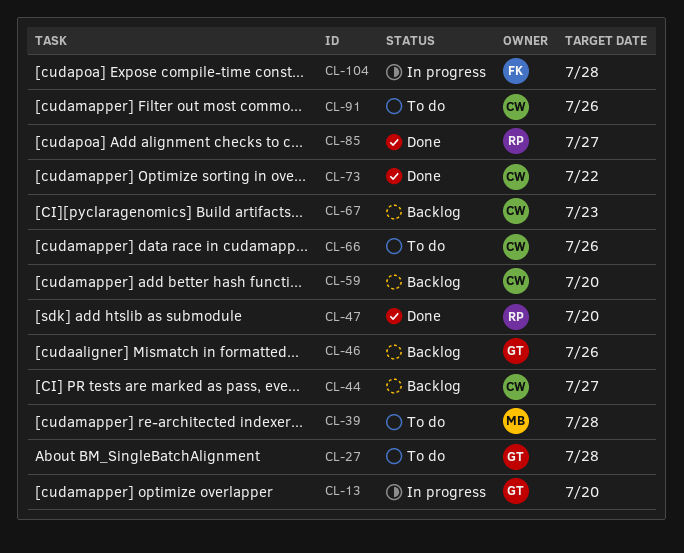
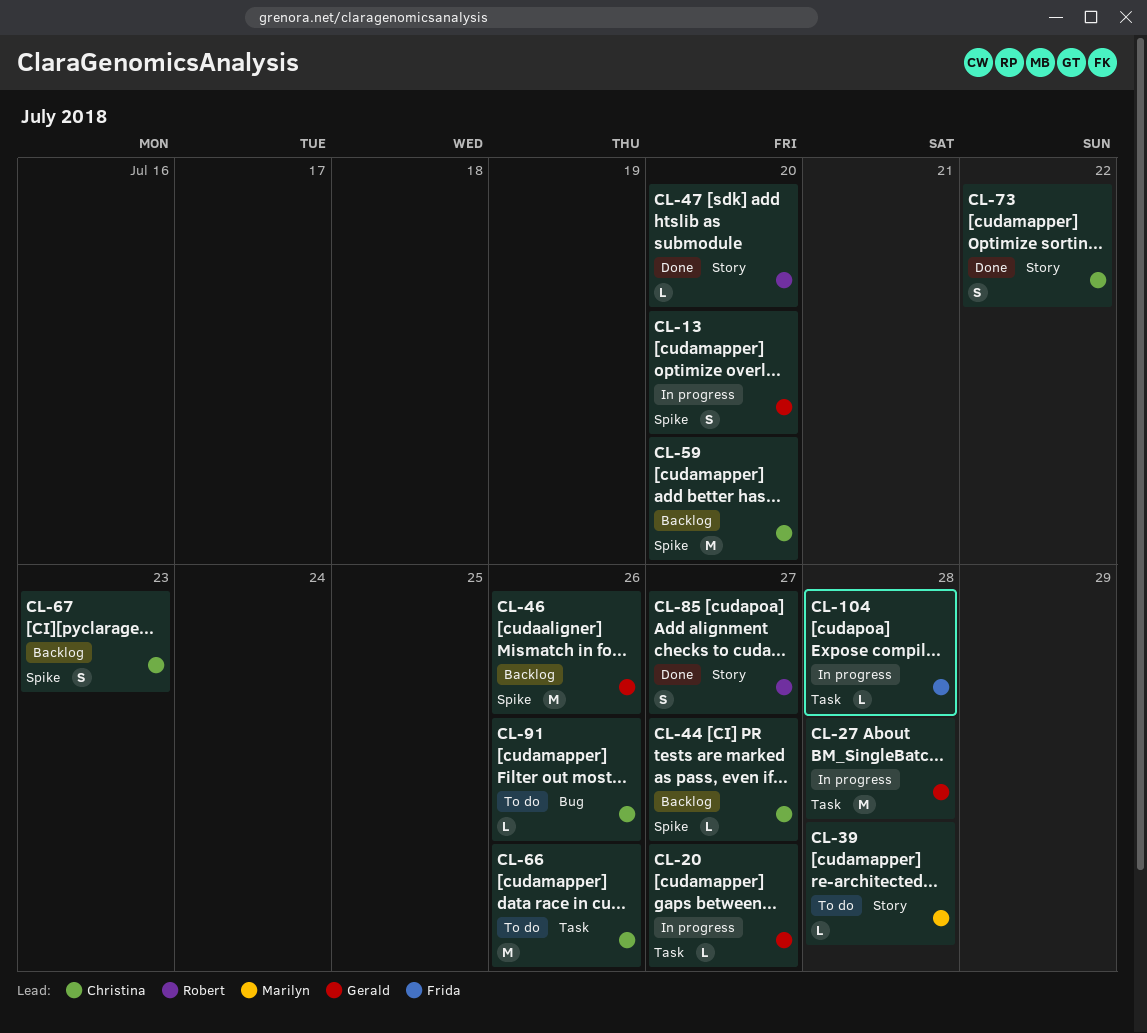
CL-20: none -> present
CL-27, status: To do -> In progress

